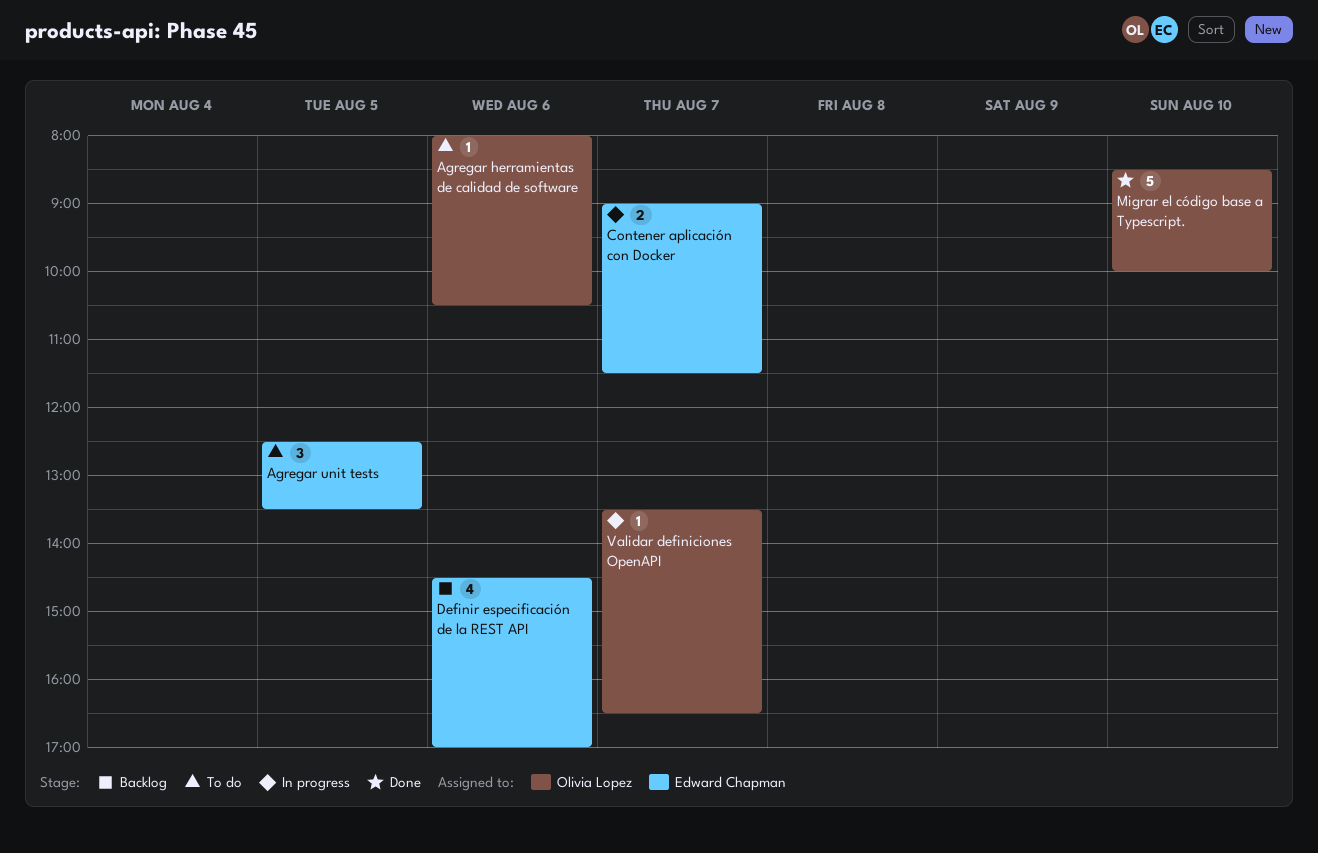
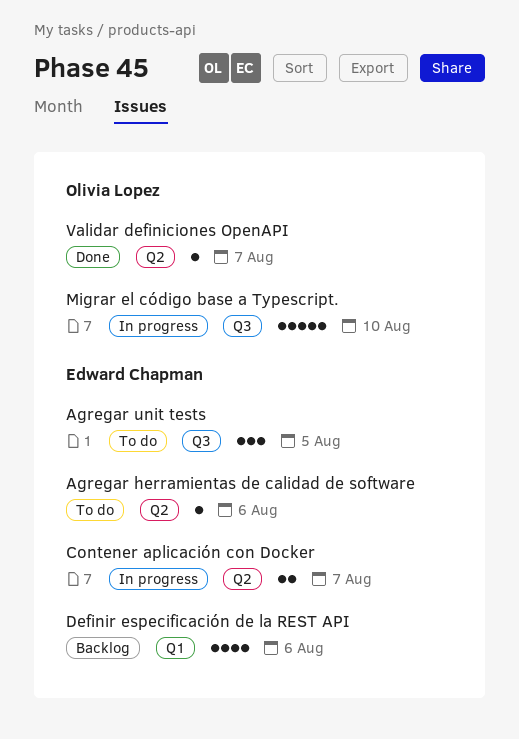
Agregar herramientas de calidad de software, owner: Olivia Lopez -> Edward Chapman
Migrar el código base a Typescript., status: Done -> In progress
Validar definiciones OpenAPI, status: In progress -> Done

